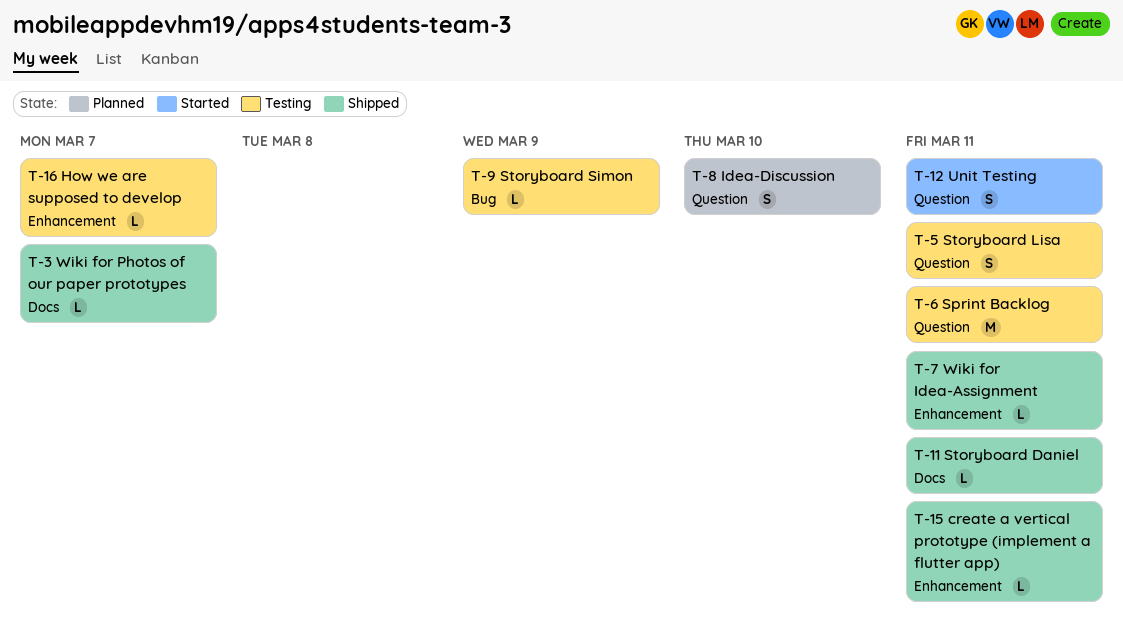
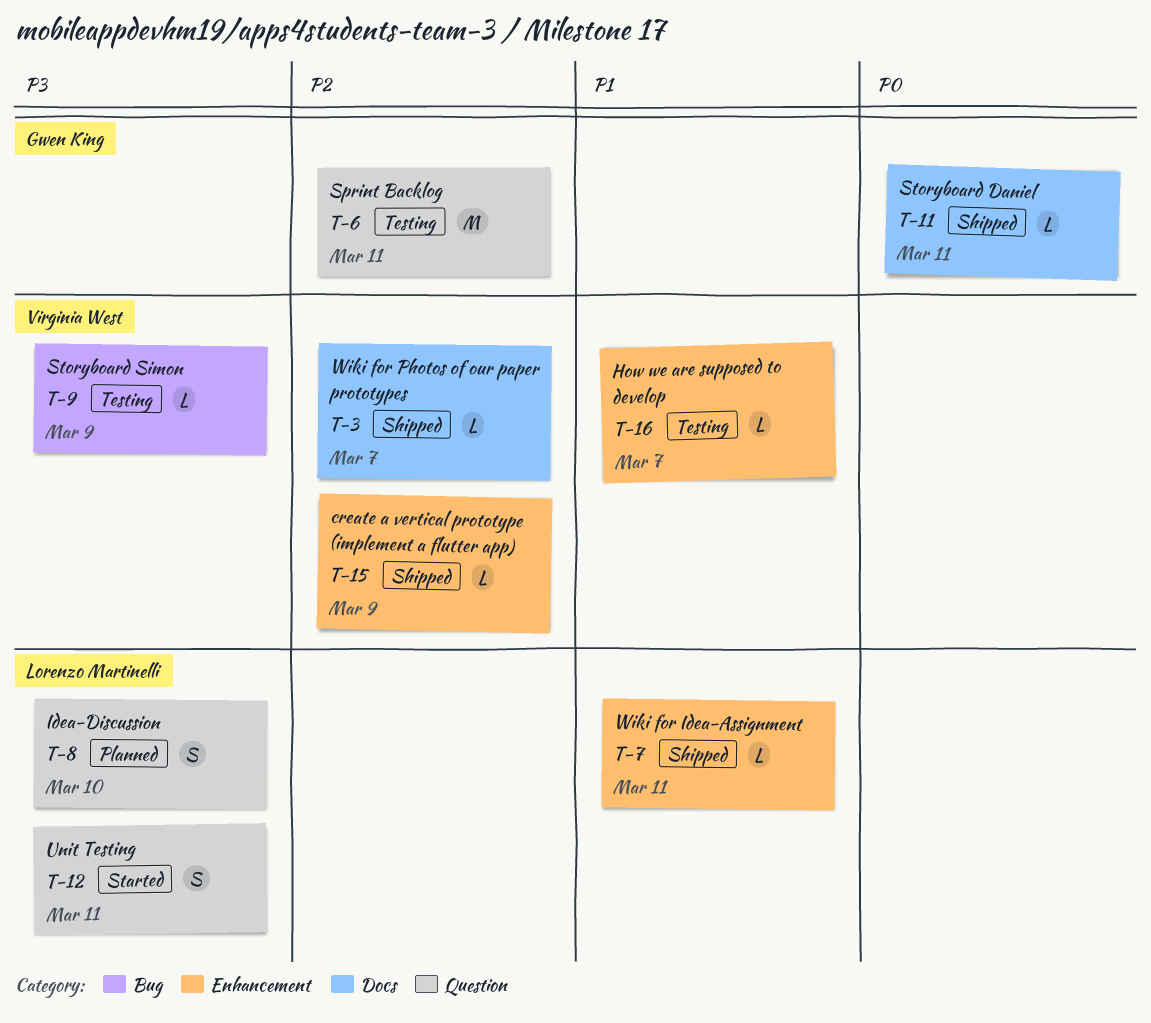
T-5: present -> none
T-15, due: Mar 11 -> Mar 9

